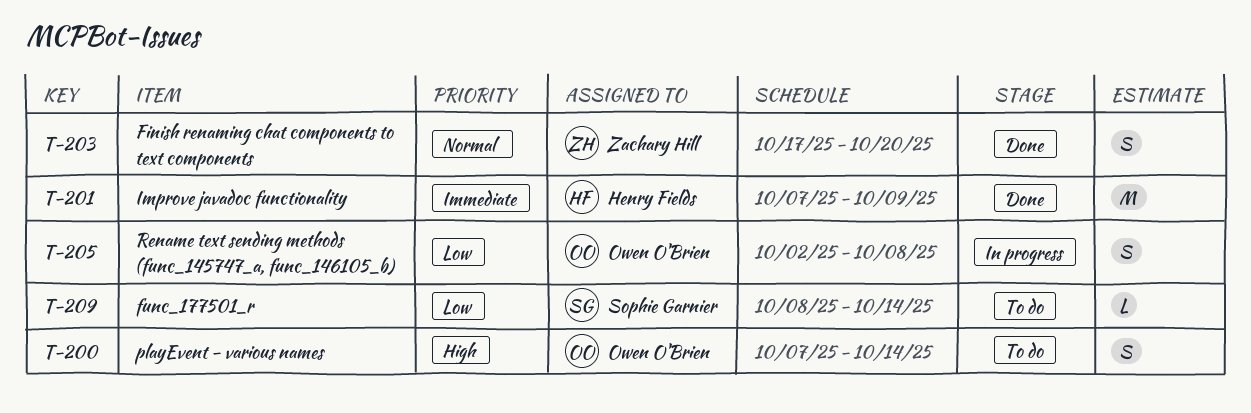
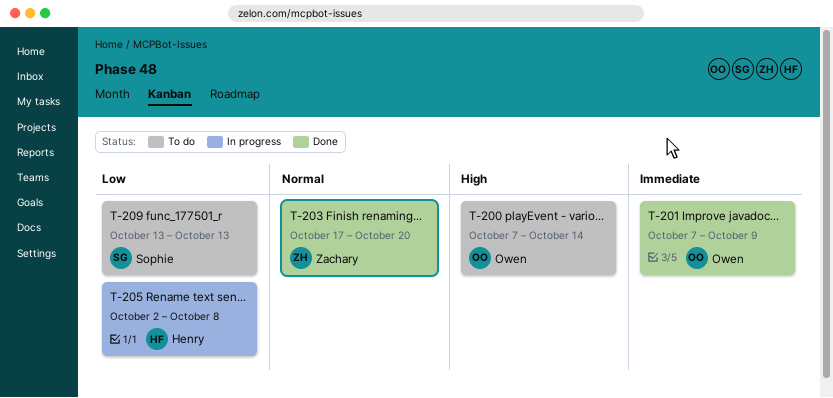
T-201, owner: Henry Fields -> Owen O'Brien
T-205, owner: Owen O'Brien -> Henry Fields
T-209, start: Oct 8 -> Oct 13
T-209, due: Oct 14 -> Oct 13

